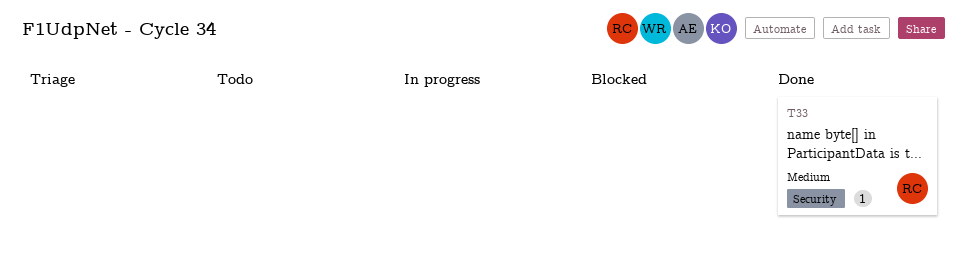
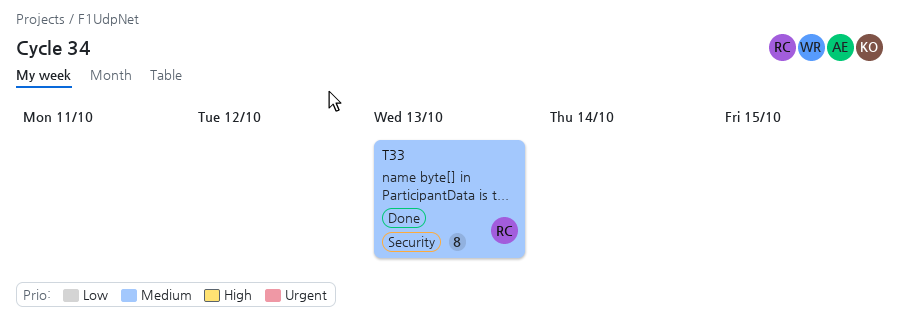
T33, estimate: 1 -> 8

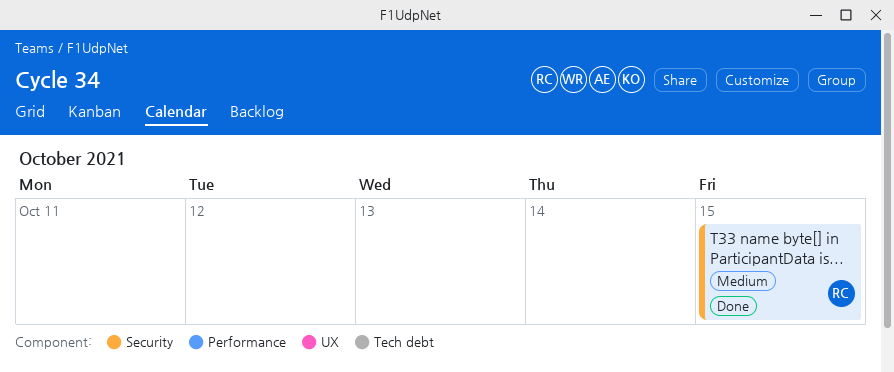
T33, due: Oct 13 -> Oct 15

